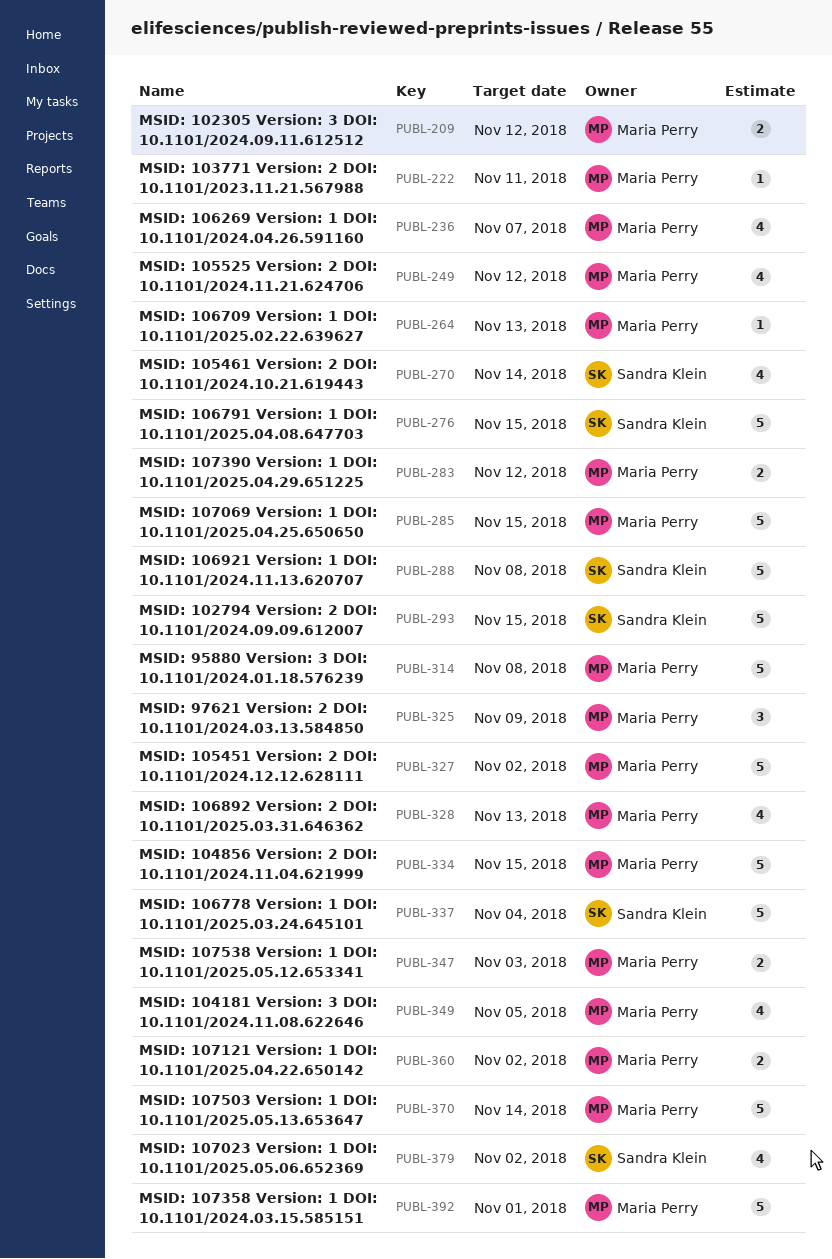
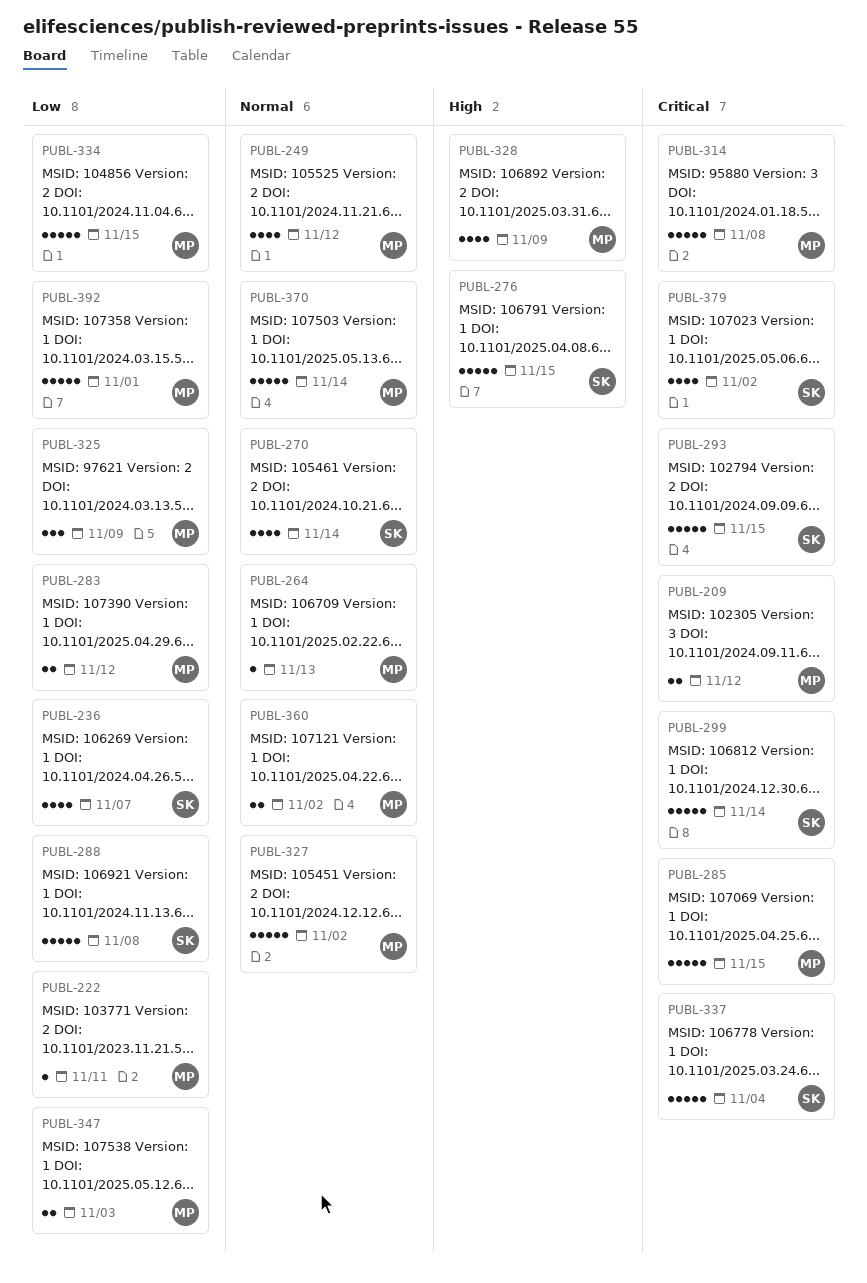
PUBL-236, owner: Maria Perry -> Sandra Klein
PUBL-299: none -> present
PUBL-328, due: Nov 13 -> Nov 9
PUBL-349: present -> none

